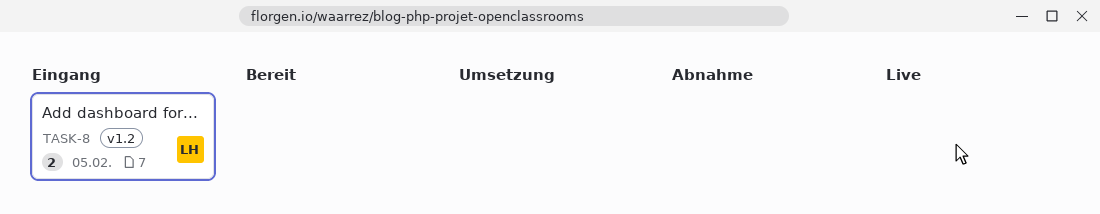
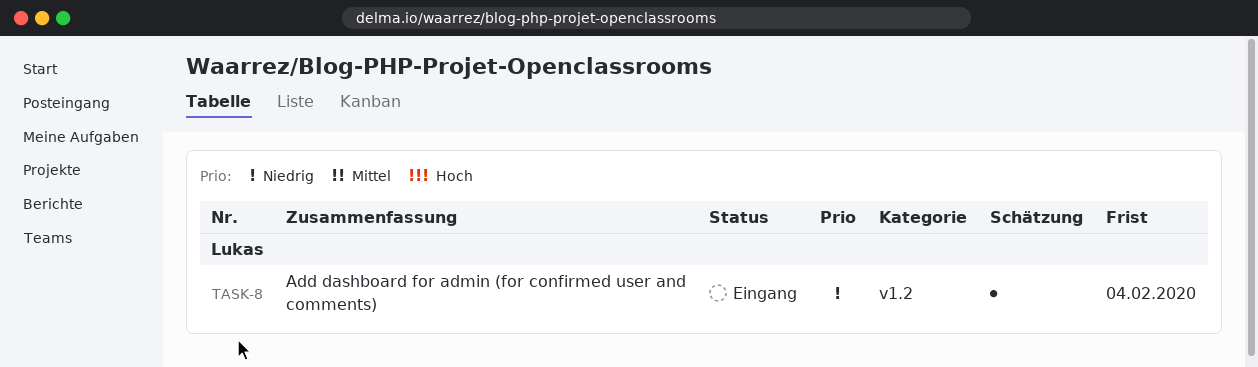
TASK-8, estimate: 2 -> 1
TASK-8, due: Feb 5 -> Feb 4

